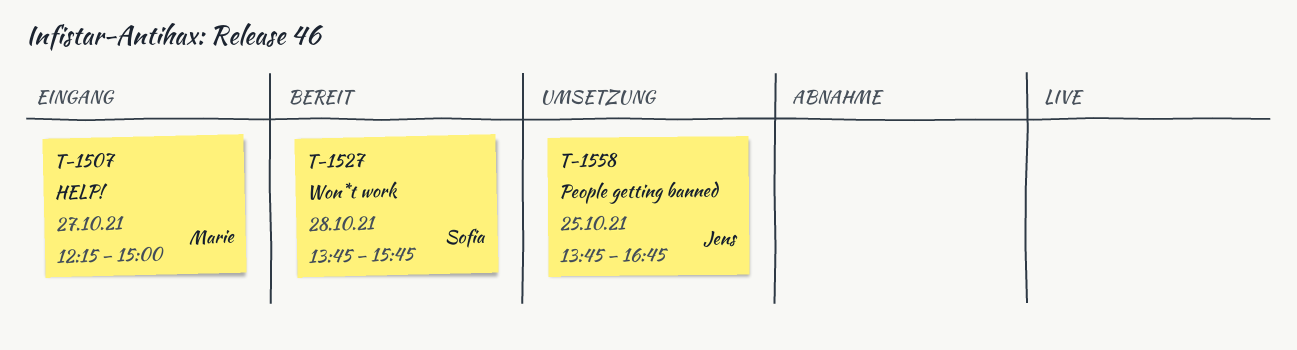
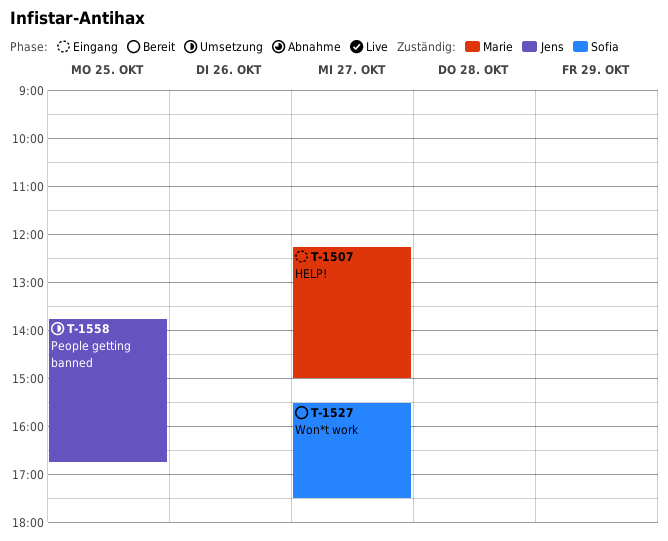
T-1527, day: Oct 28 -> Oct 27
T-1527, begins: 13:45 -> 15:30
T-1527, ends: 15:45 -> 17:30

